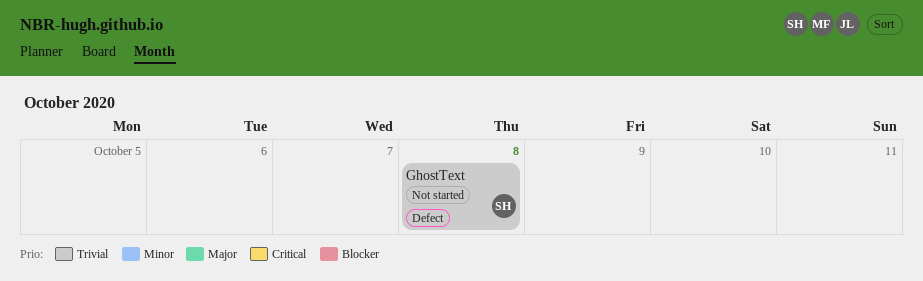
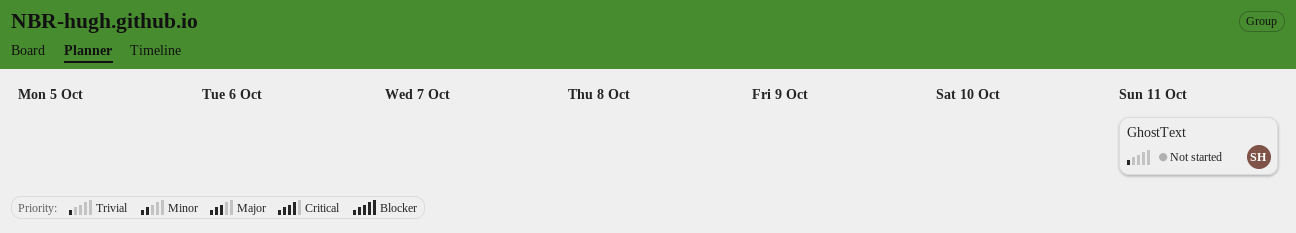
GhostText, due: Oct 8 -> Oct 11

